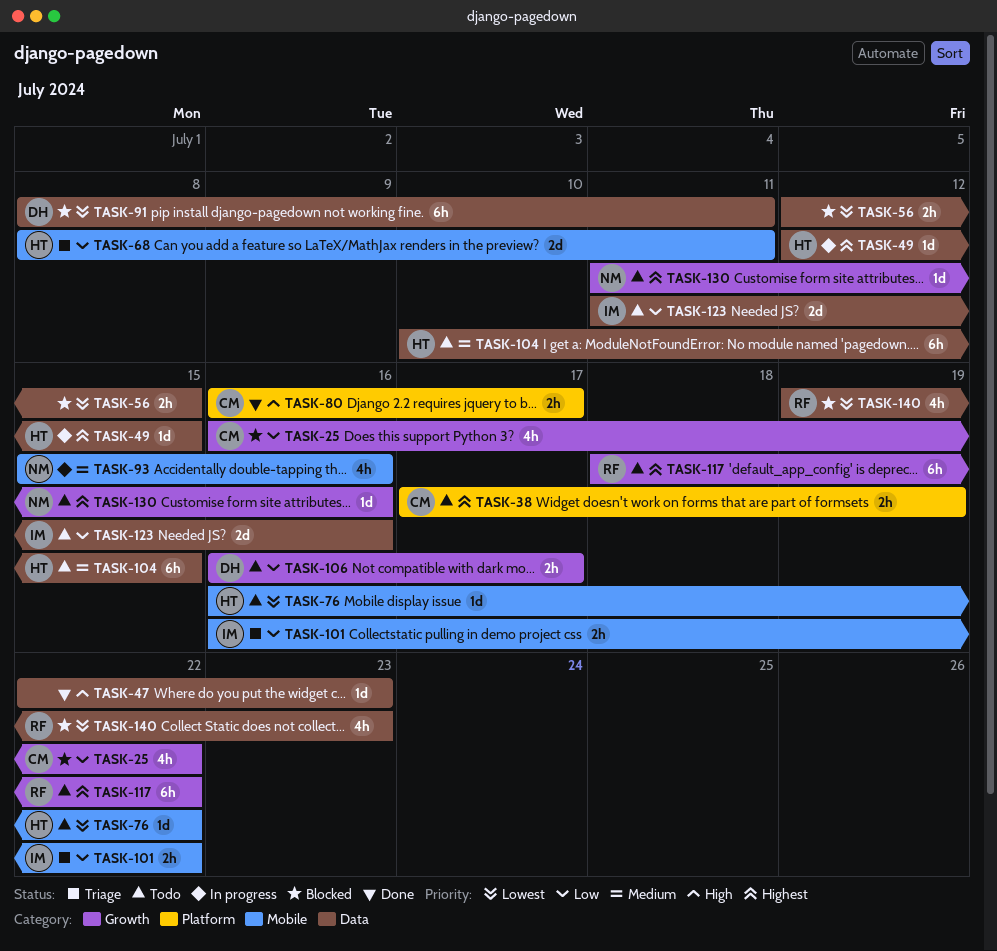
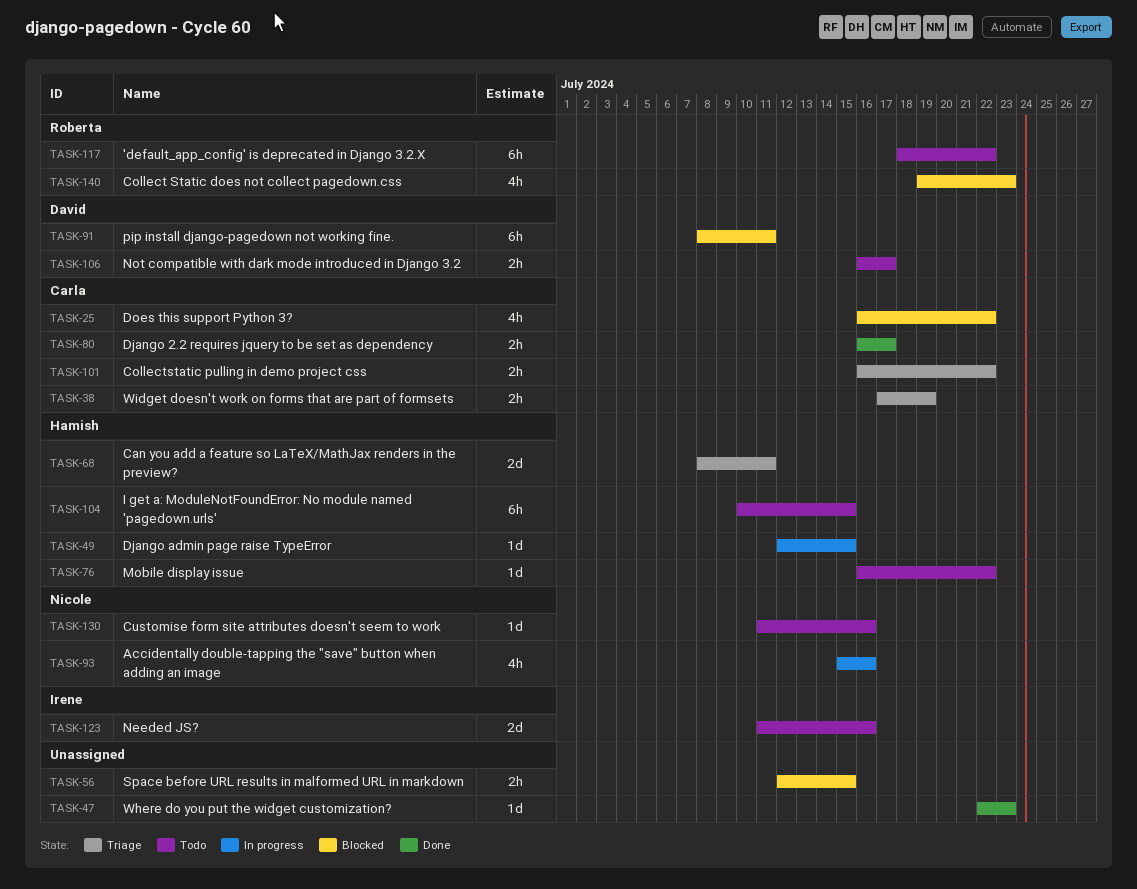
TASK-38, status: Todo -> Triage
TASK-101, owner: Irene -> Carla

